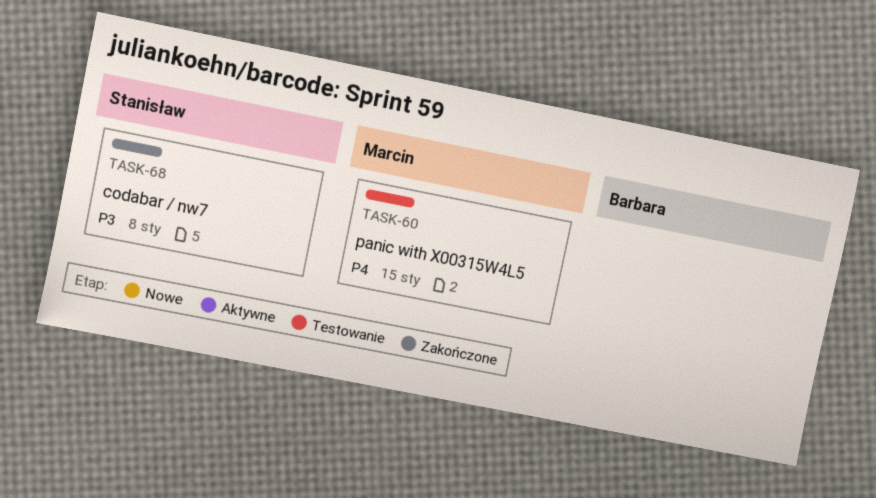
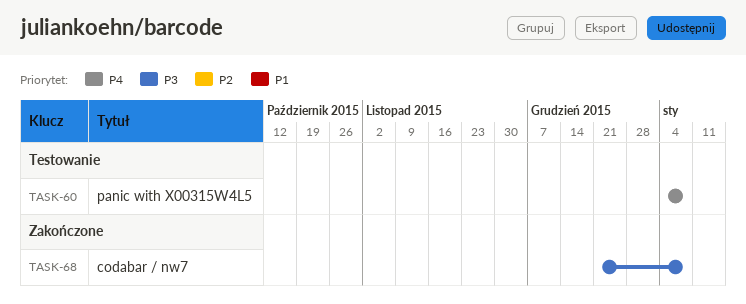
TASK-60, due: Jan 15 -> Jan 8

